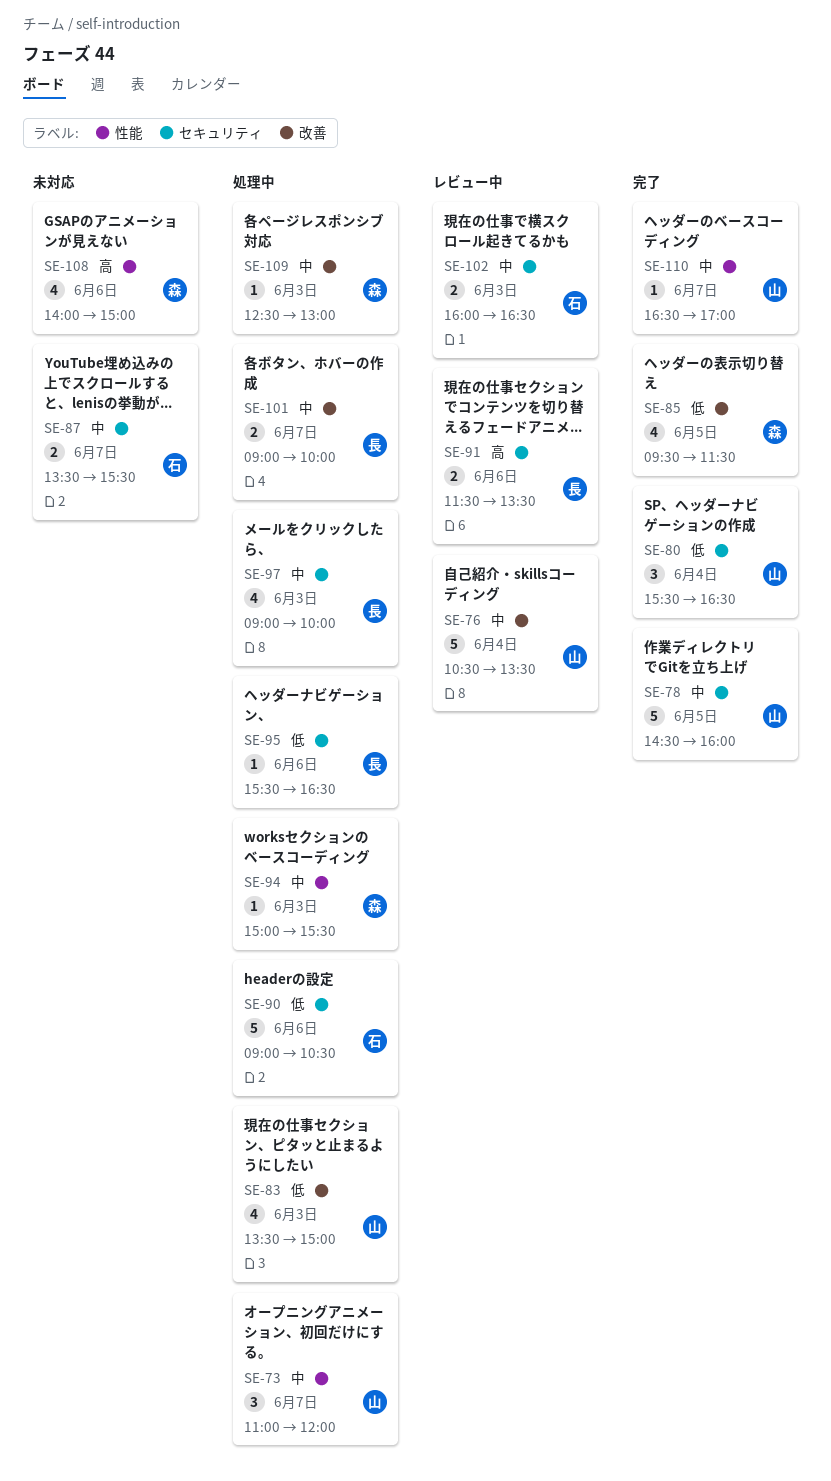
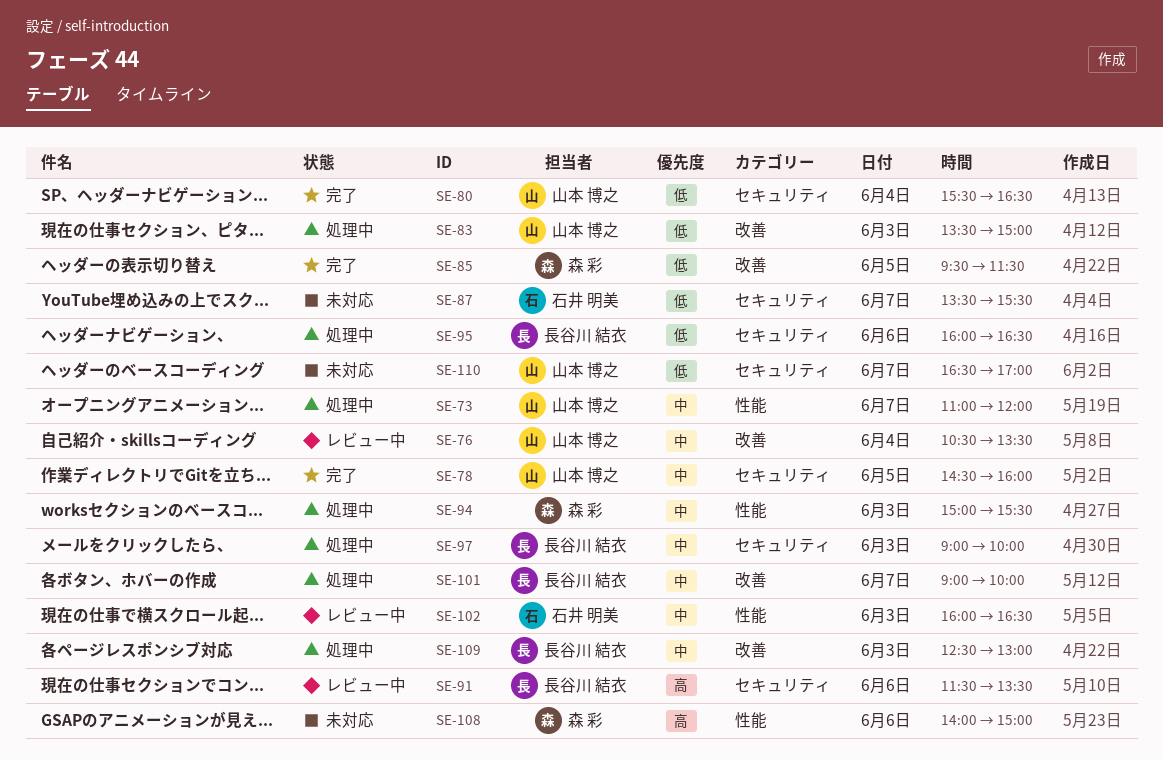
SE-87, priority: 中 -> 低
SE-90: present -> none
SE-95, begins: 15:30 -> 16:00
SE-102, label: セキュリティ -> 性能
SE-109, owner: 森 彩 -> 長谷川 結衣
SE-110, status: 完了 -> 未対応
SE-110, priority: 中 -> 低
SE-110, label: 性能 -> セキュリティ

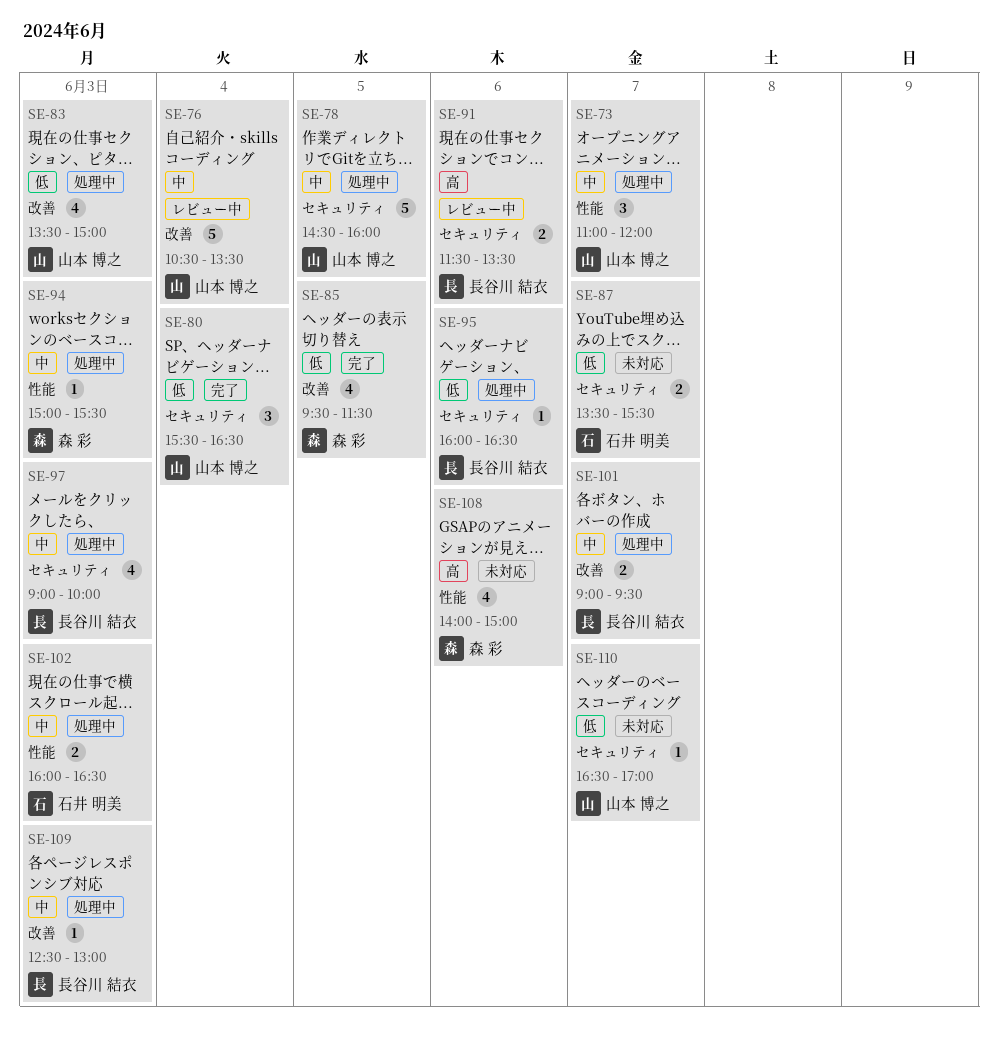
SE-78, status: 完了 -> 処理中
SE-101, ends: 10:00 -> 09:30
SE-102, status: レビュー中 -> 処理中

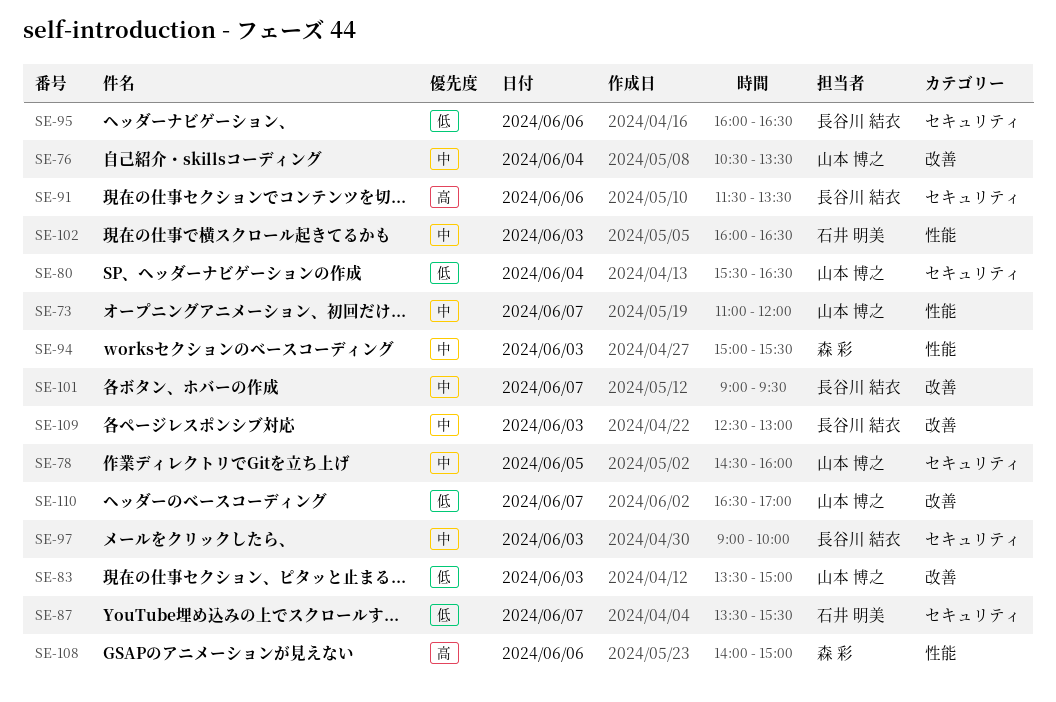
SE-85: present -> none
SE-110, label: セキュリティ -> 改善

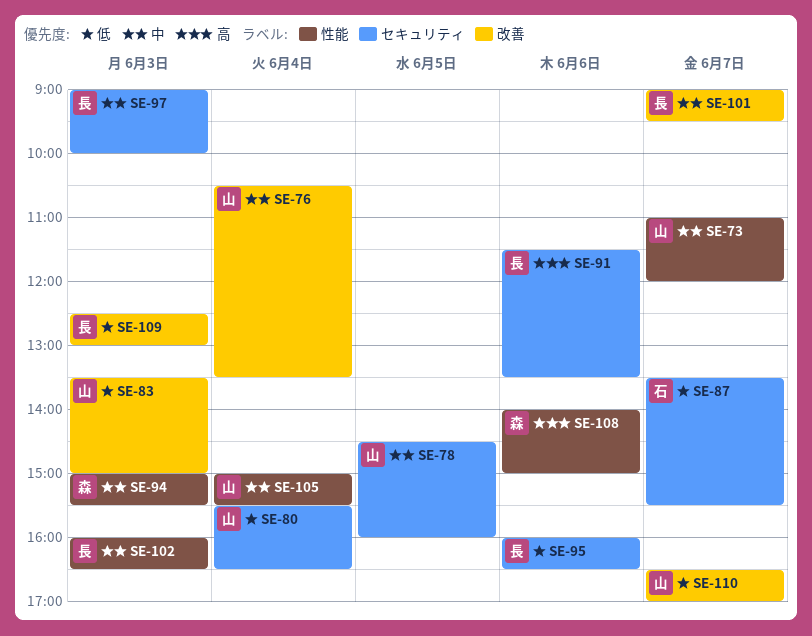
SE-102, owner: 石井 明美 -> 長谷川 結衣
SE-105: none -> present
SE-109, priority: 中 -> 低

